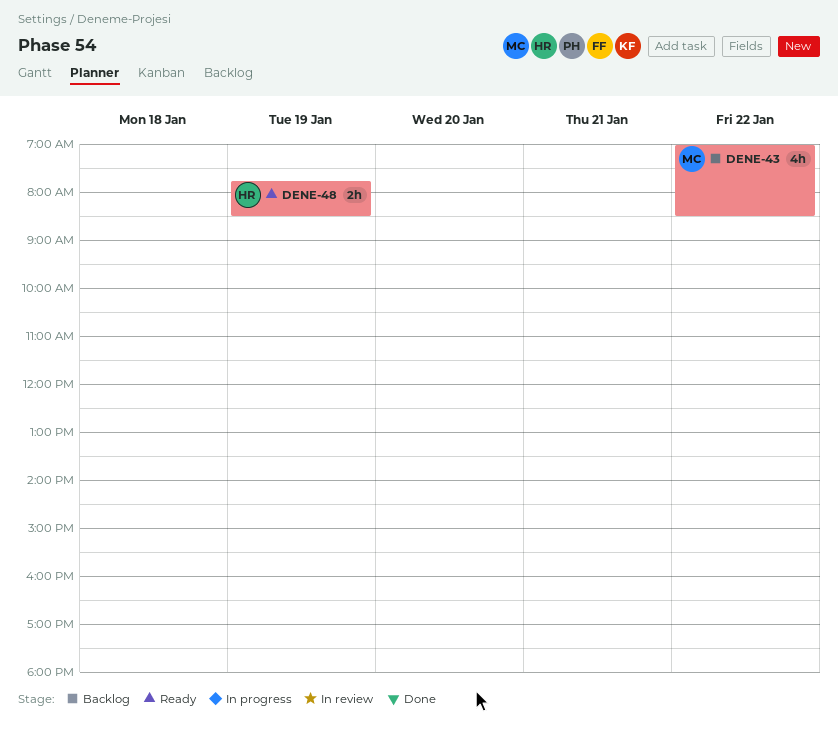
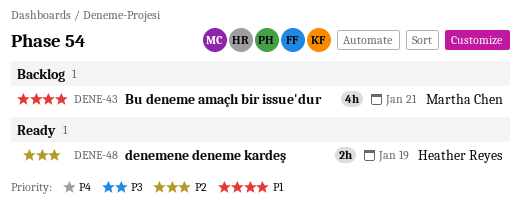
DENE-43, day: Jan 22 -> Jan 21

